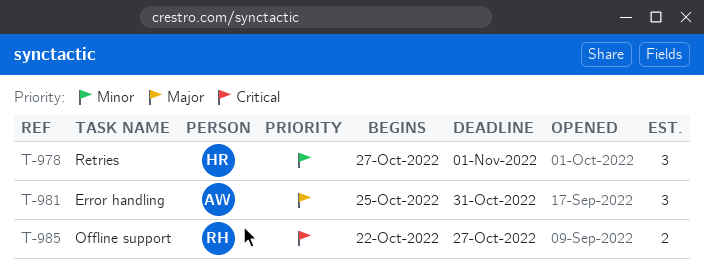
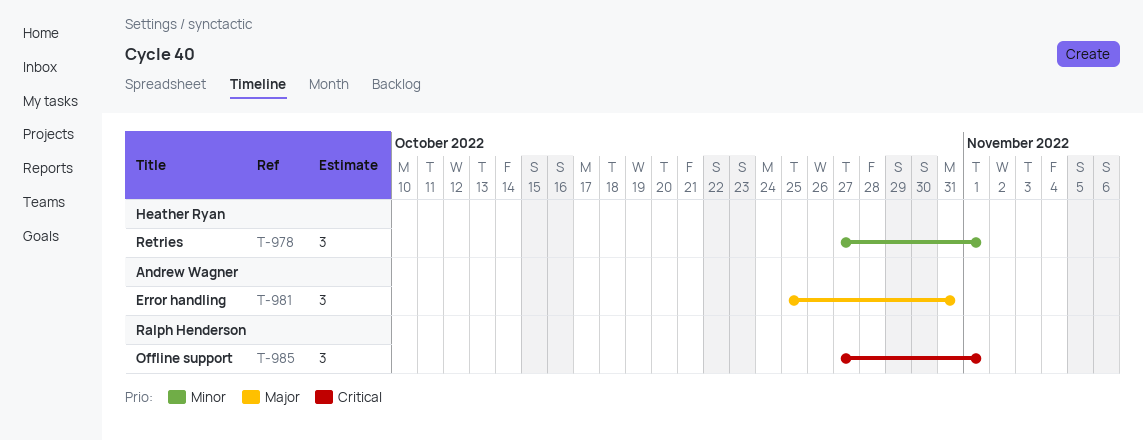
T-985, estimate: 2 -> 3
T-985, start: Oct 22 -> Oct 27
T-985, due: Oct 27 -> Nov 1

